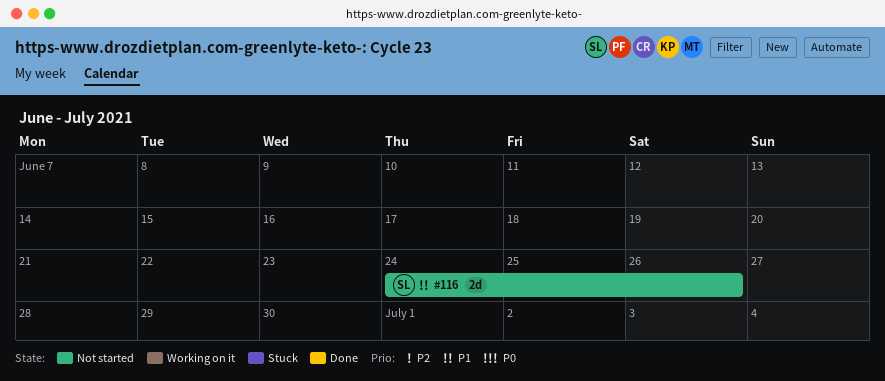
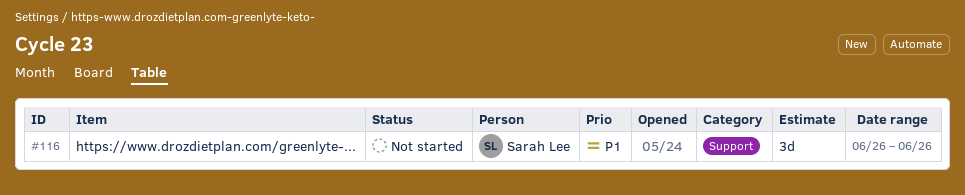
#116, estimate: 2d -> 3d
#116, start: Jun 24 -> Jun 26

